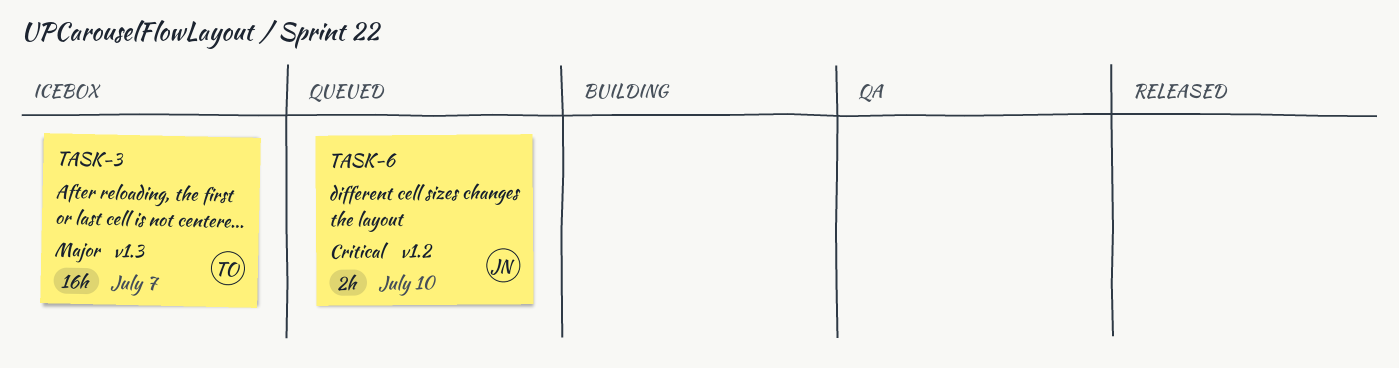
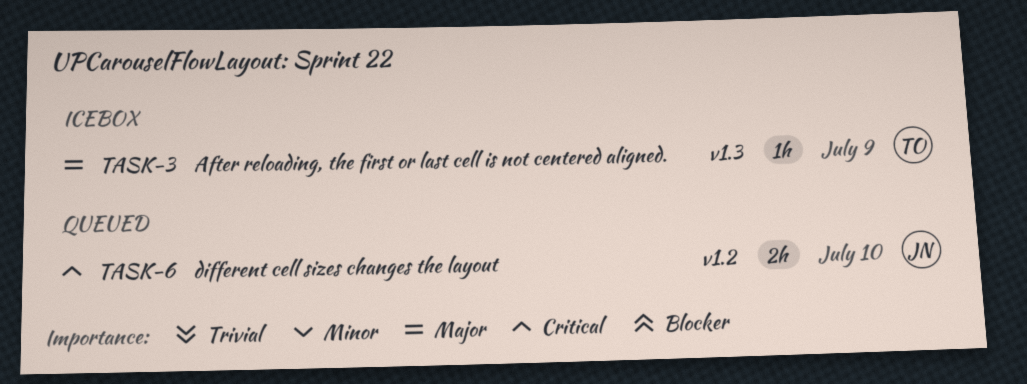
TASK-3, estimate: 16h -> 1h
TASK-3, due: Jul 7 -> Jul 9

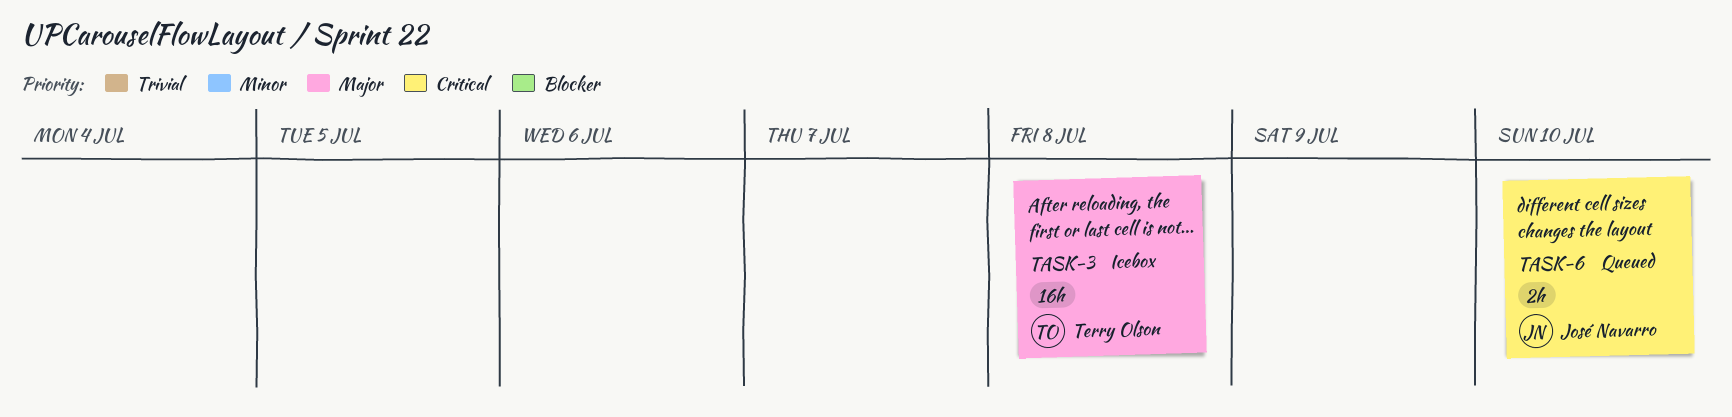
TASK-3, estimate: 1h -> 16h
TASK-3, due: Jul 9 -> Jul 8

